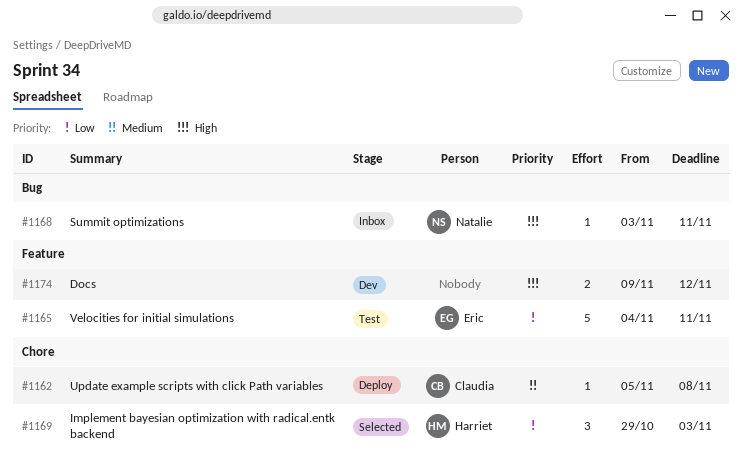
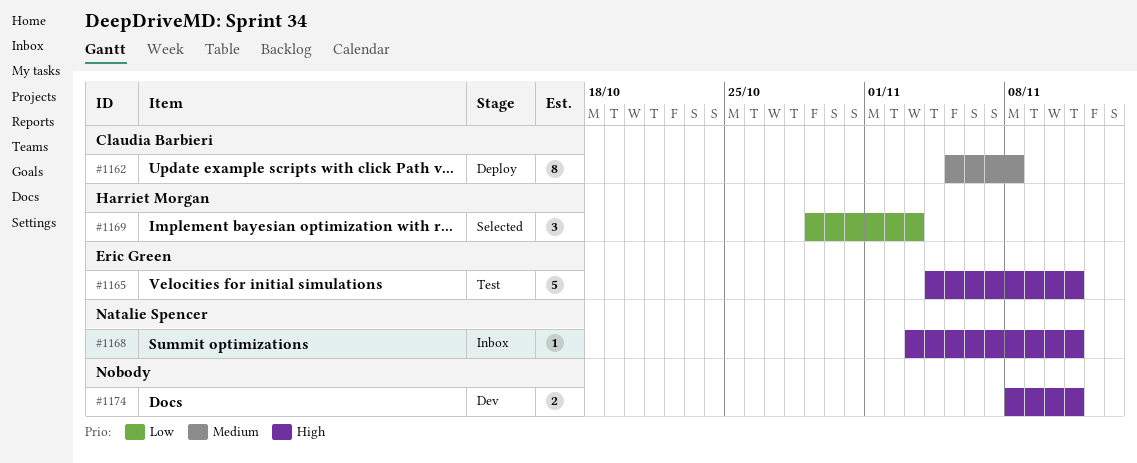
#1162, estimate: 1 -> 8
#1165, priority: Low -> High
#1174, start: Nov 9 -> Nov 8
#1174, due: Nov 12 -> Nov 11

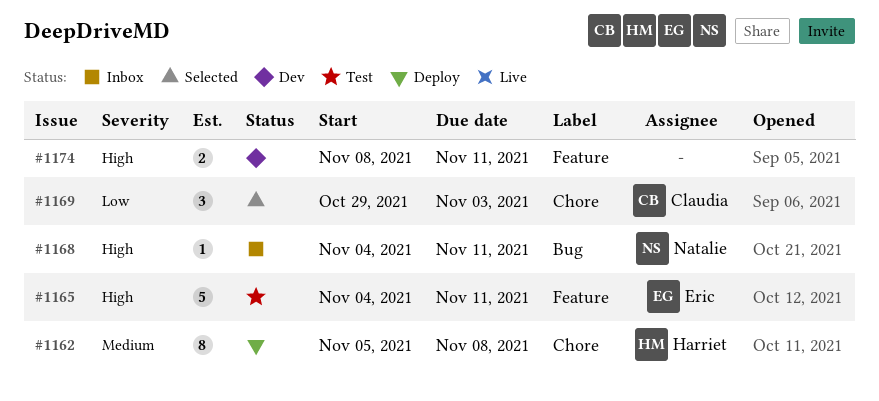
#1162, owner: Claudia Barbieri -> Harriet Morgan
#1168, start: Nov 3 -> Nov 4
#1169, owner: Harriet Morgan -> Claudia Barbieri

